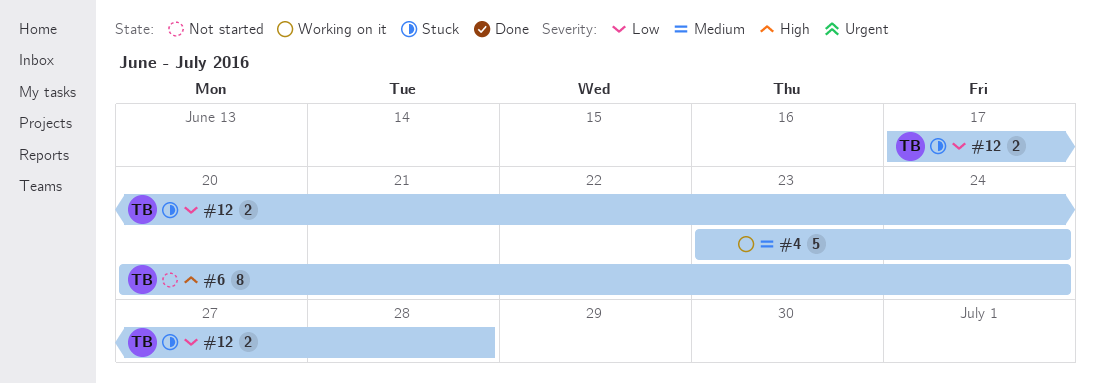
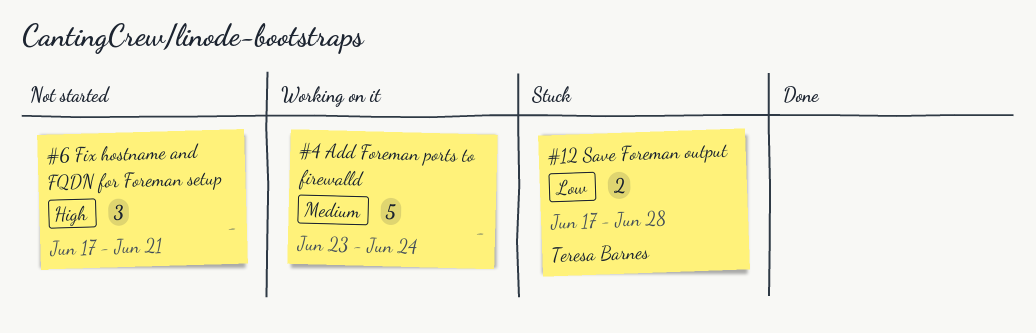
#6, owner: Teresa Barnes -> none
#6, estimate: 8 -> 3
#6, start: Jun 20 -> Jun 17
#6, due: Jun 24 -> Jun 21

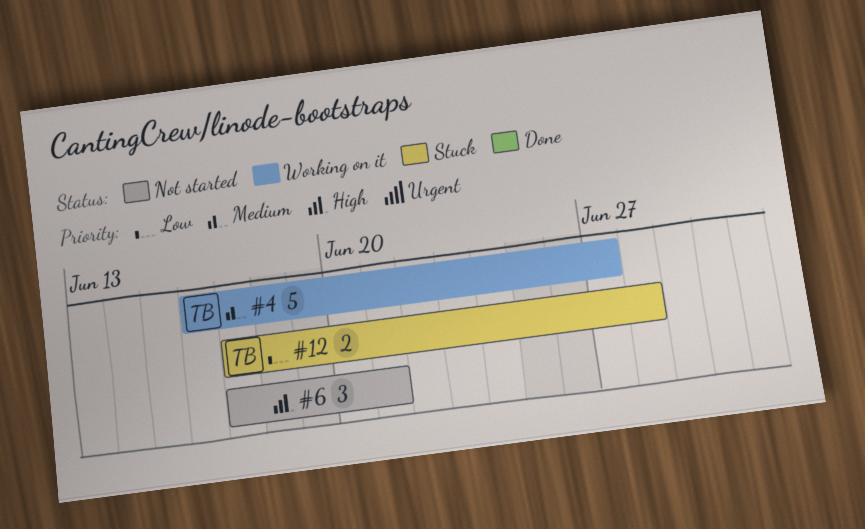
#4, owner: none -> Teresa Barnes
#4, start: Jun 23 -> Jun 16
#4, due: Jun 24 -> Jun 27

